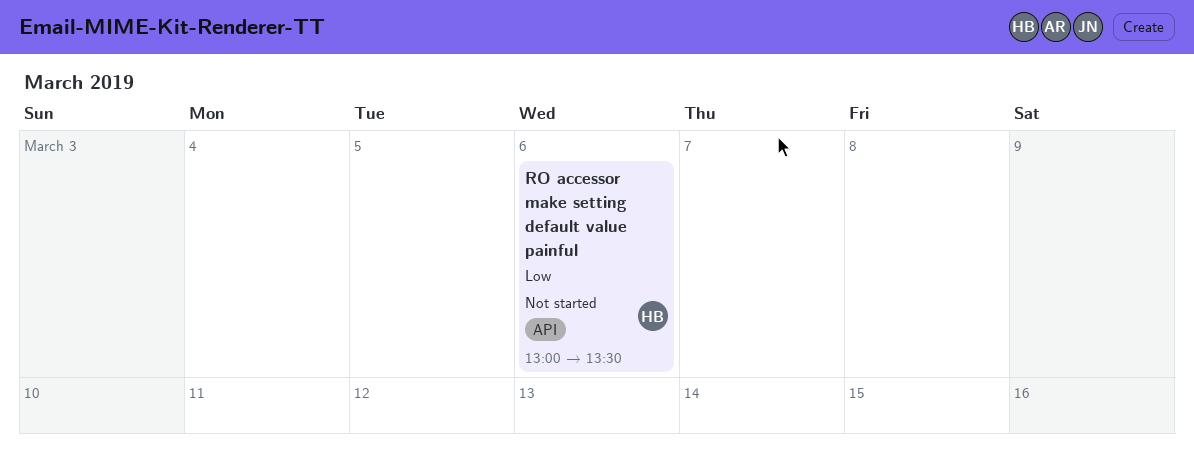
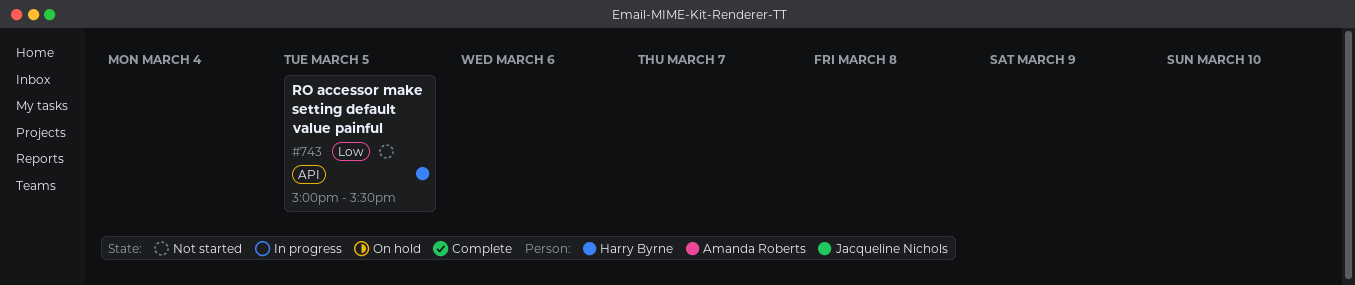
RO accessor make setting default value painful, day: Mar 6 -> Mar 5
RO accessor make setting default value painful, begins: 13:00 -> 15:00
RO accessor make setting default value painful, ends: 13:30 -> 15:30

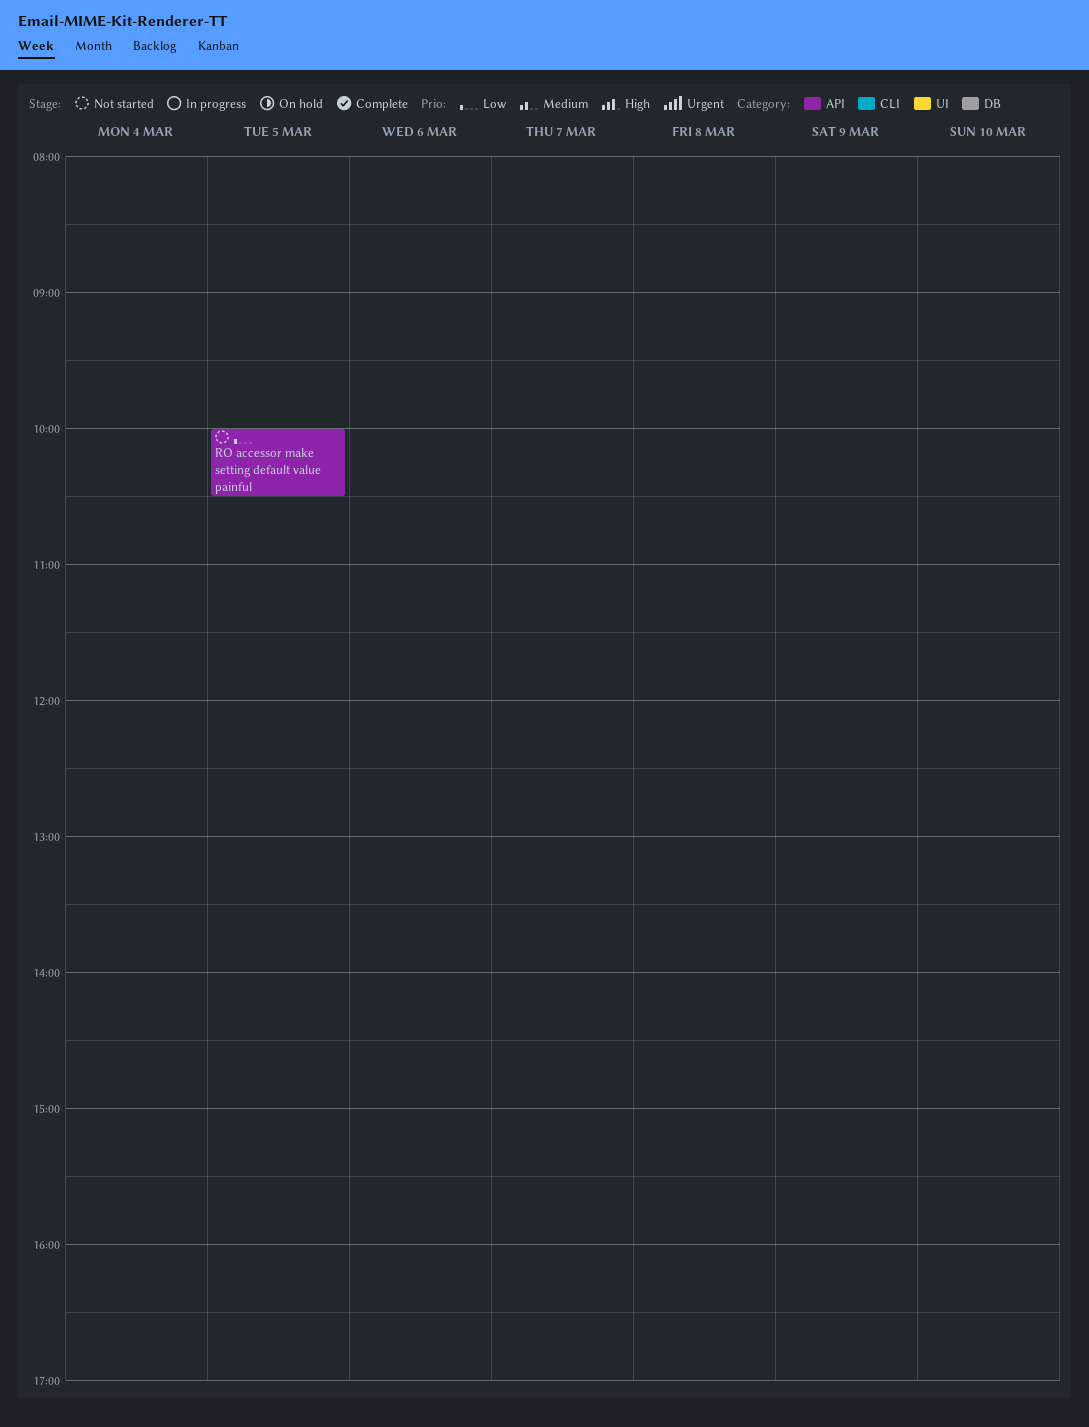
RO accessor make setting default value painful, begins: 15:00 -> 10:00
RO accessor make setting default value painful, ends: 15:30 -> 10:30

